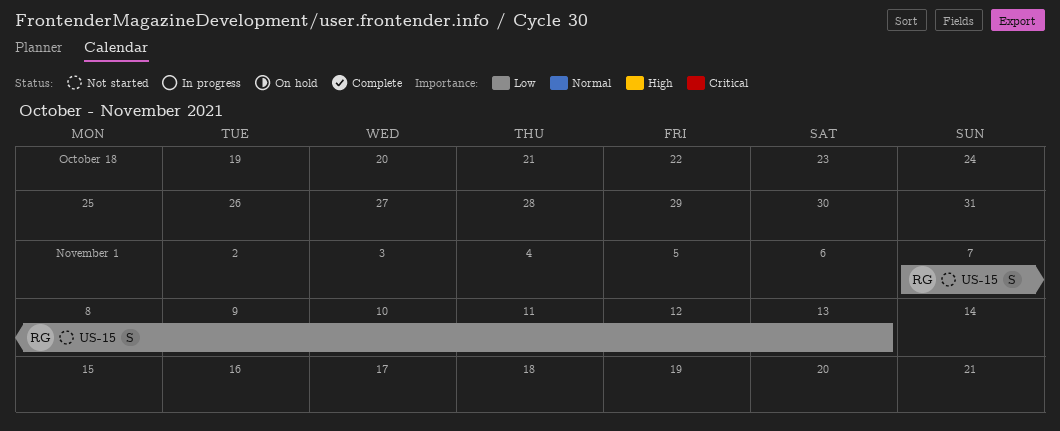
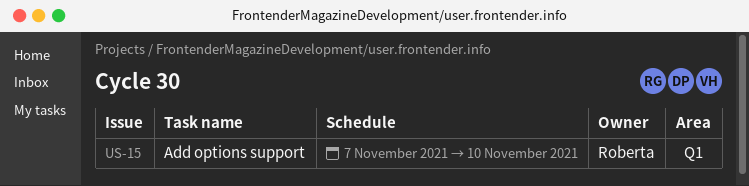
US-15, due: Nov 13 -> Nov 10

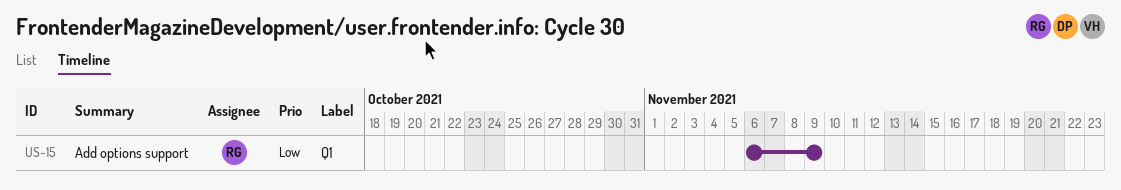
US-15, start: Nov 7 -> Nov 6
US-15, due: Nov 10 -> Nov 9

